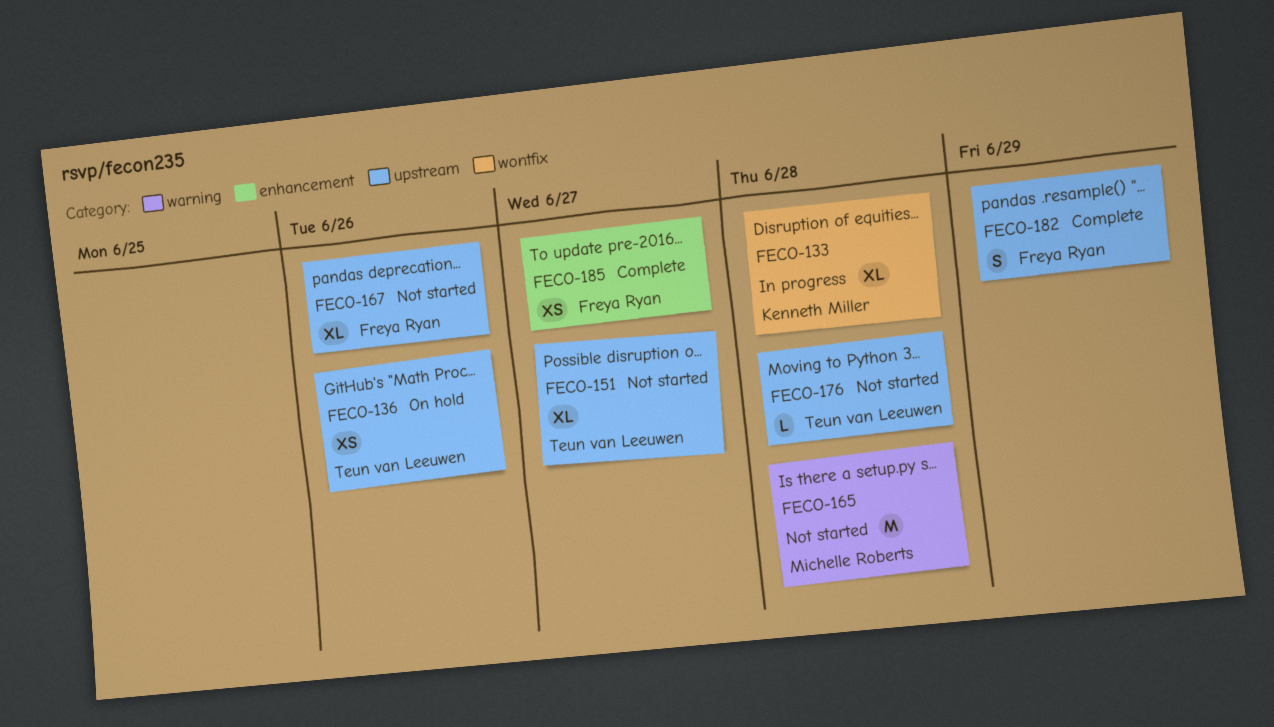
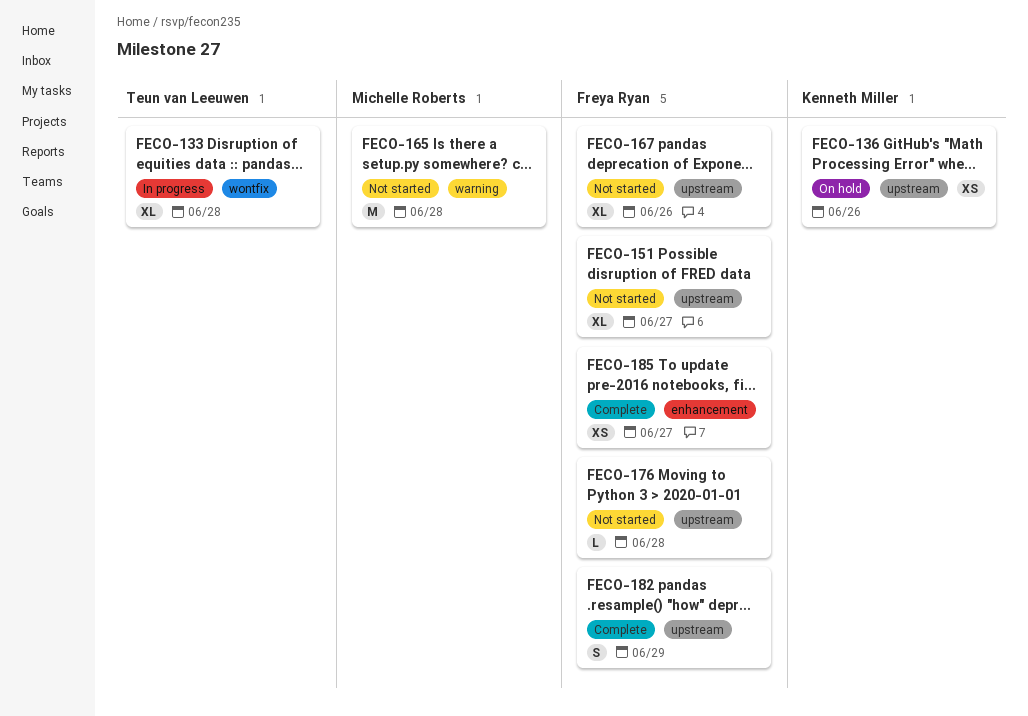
FECO-133, owner: Kenneth Miller -> Teun van Leeuwen
FECO-136, owner: Teun van Leeuwen -> Kenneth Miller
FECO-151, owner: Teun van Leeuwen -> Freya Ryan
FECO-176, owner: Teun van Leeuwen -> Freya Ryan

